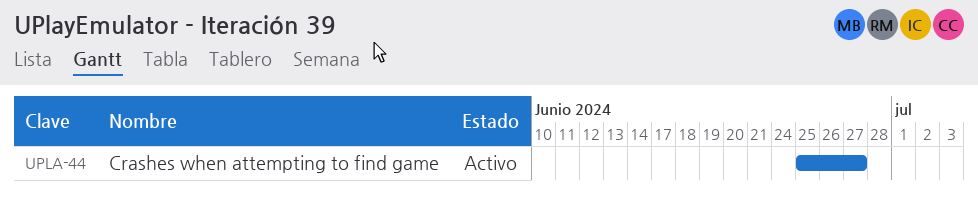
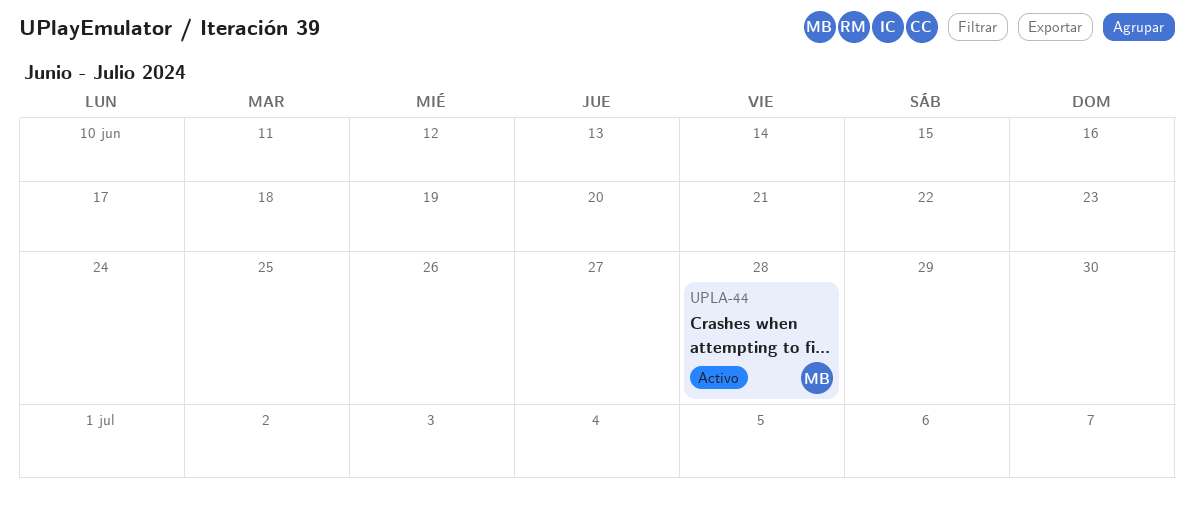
UPLA-44, due: Jun 27 -> Jun 28

